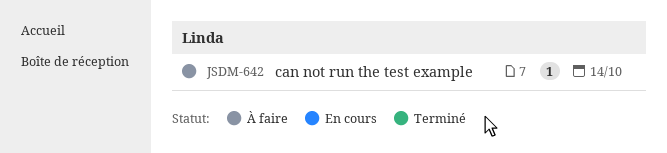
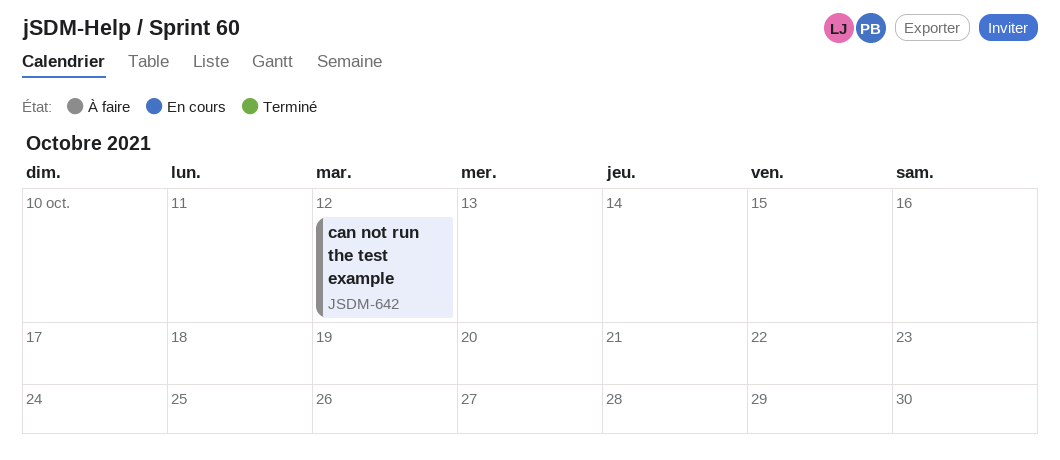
JSDM-642, due: Oct 14 -> Oct 12

